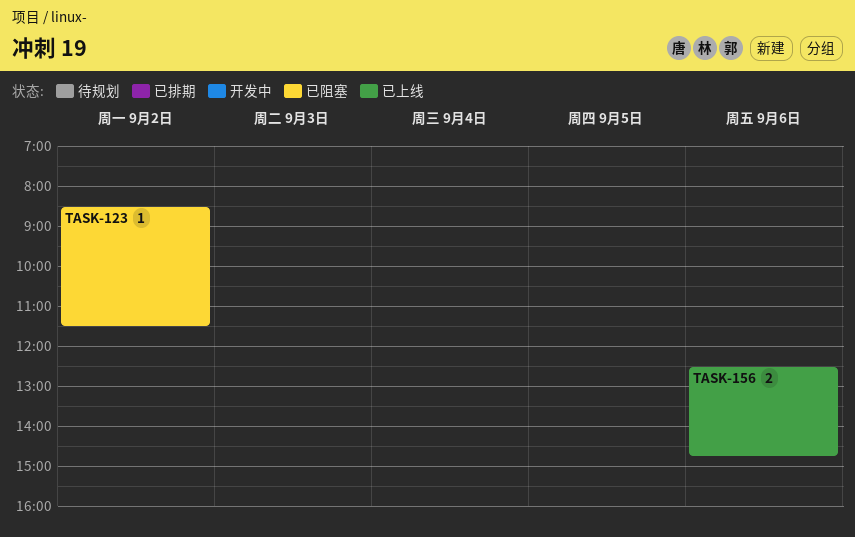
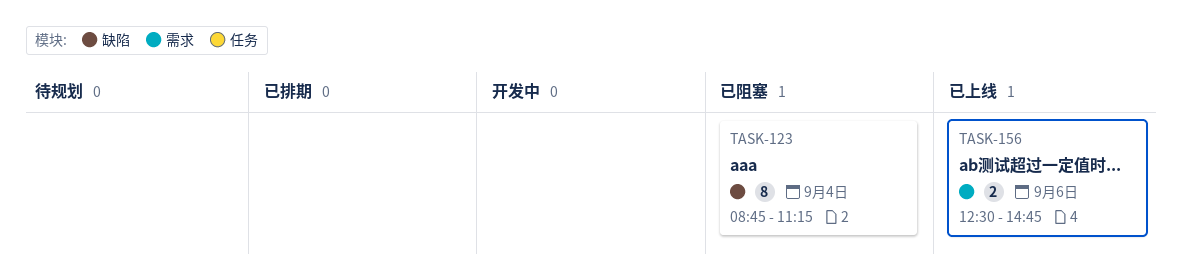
TASK-123, estimate: 1 -> 8
TASK-123, day: Sep 2 -> Sep 4
TASK-123, begins: 08:30 -> 08:45
TASK-123, ends: 11:30 -> 11:15

